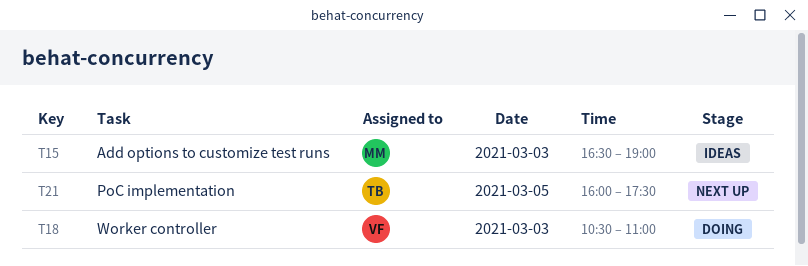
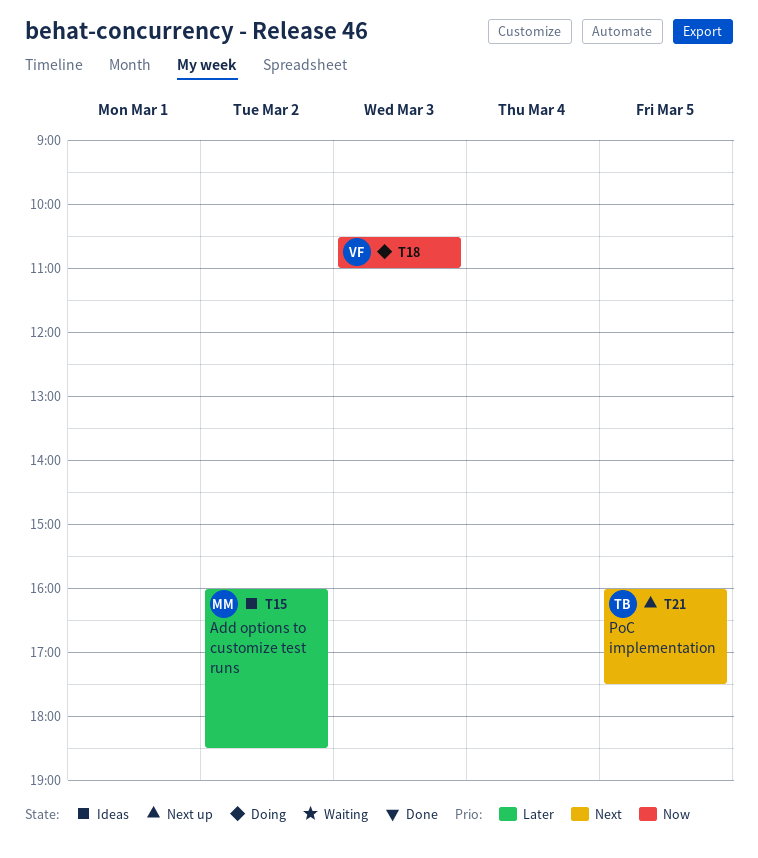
T15, day: Mar 3 -> Mar 2
T15, begins: 16:30 -> 16:00
T15, ends: 19:00 -> 18:30

